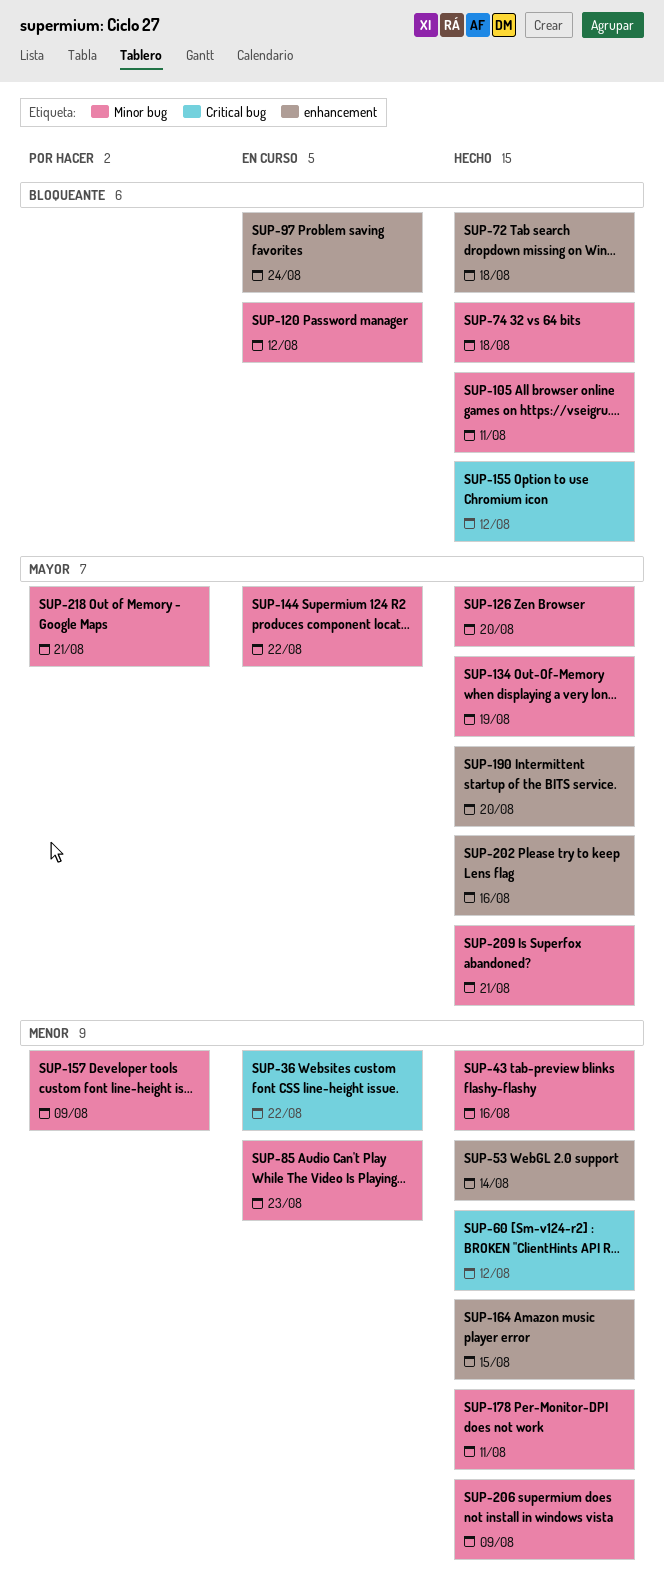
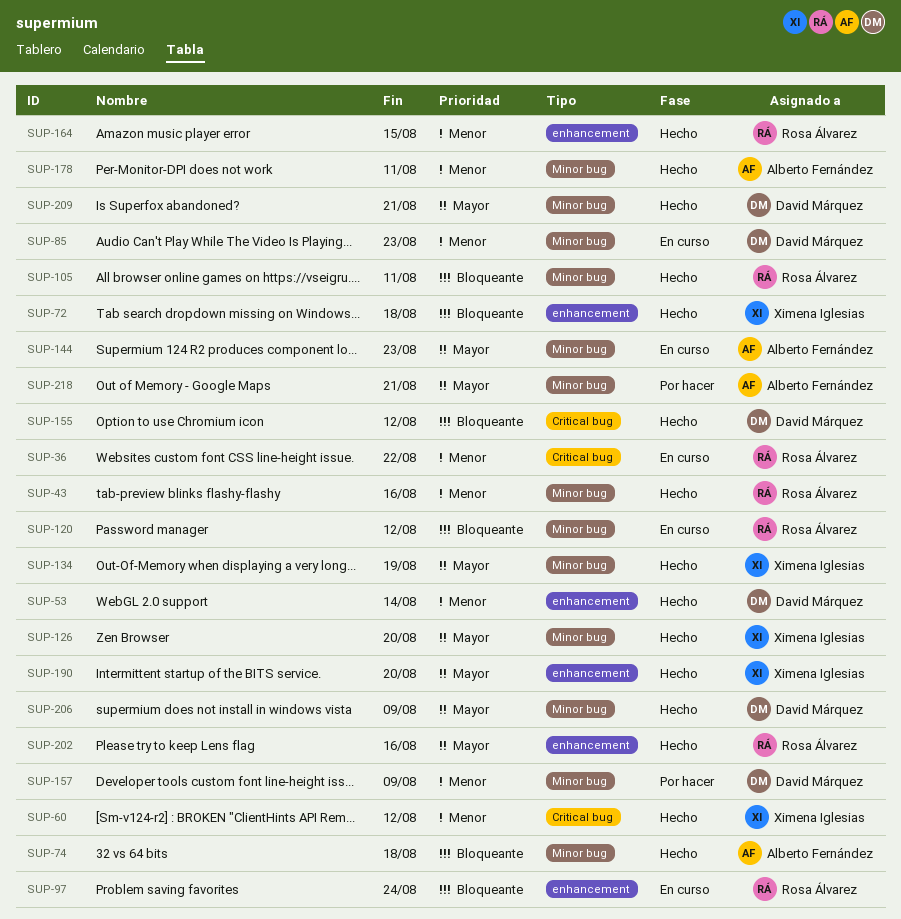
SUP-144, due: Aug 22 -> Aug 23
SUP-206, priority: Menor -> Mayor

